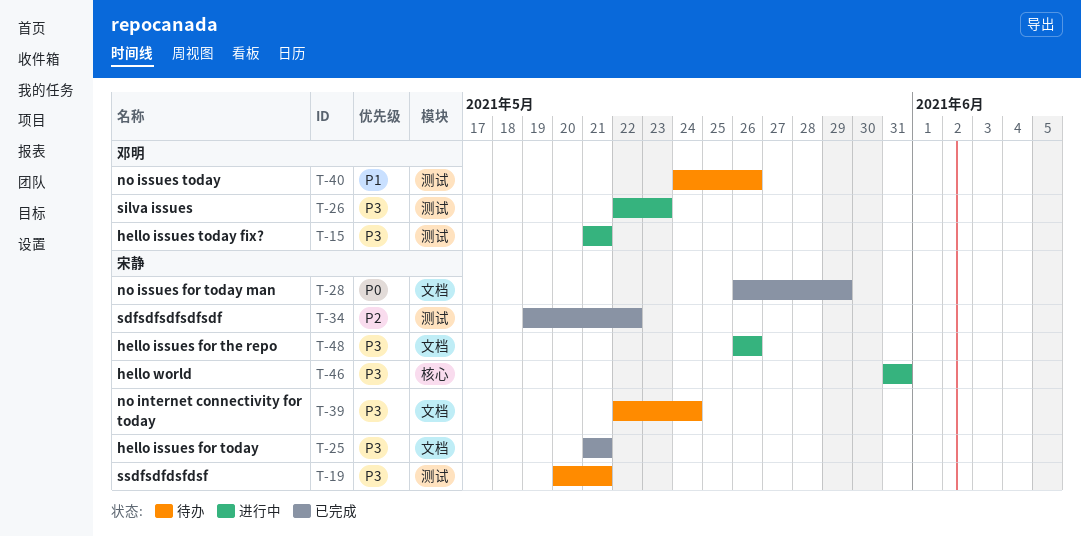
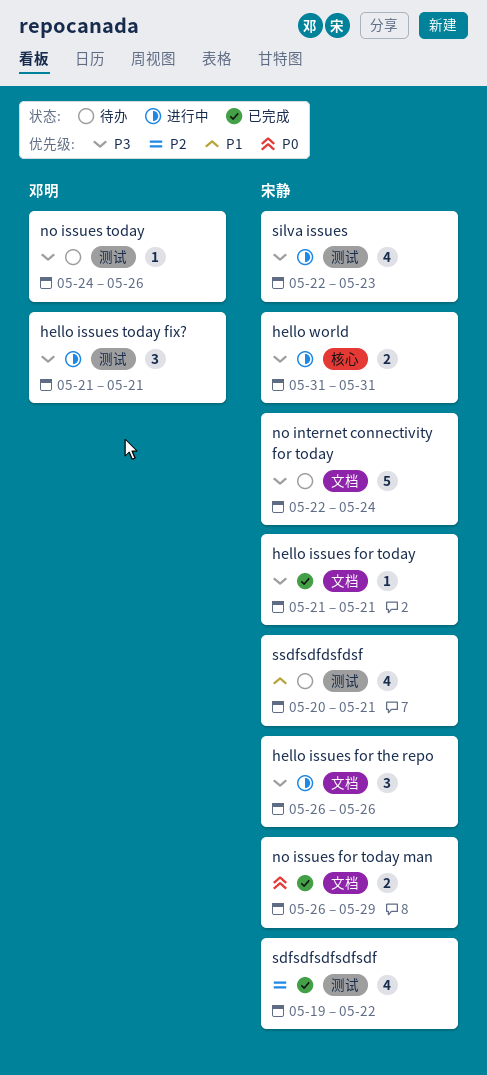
no issues today, priority: P1 -> P3
silva issues, owner: 邓明 -> 宋静
ssdfsdfdsfdsf, priority: P3 -> P1

